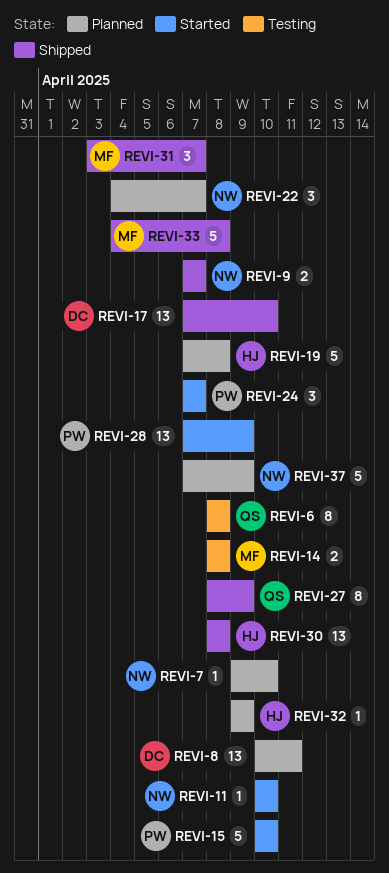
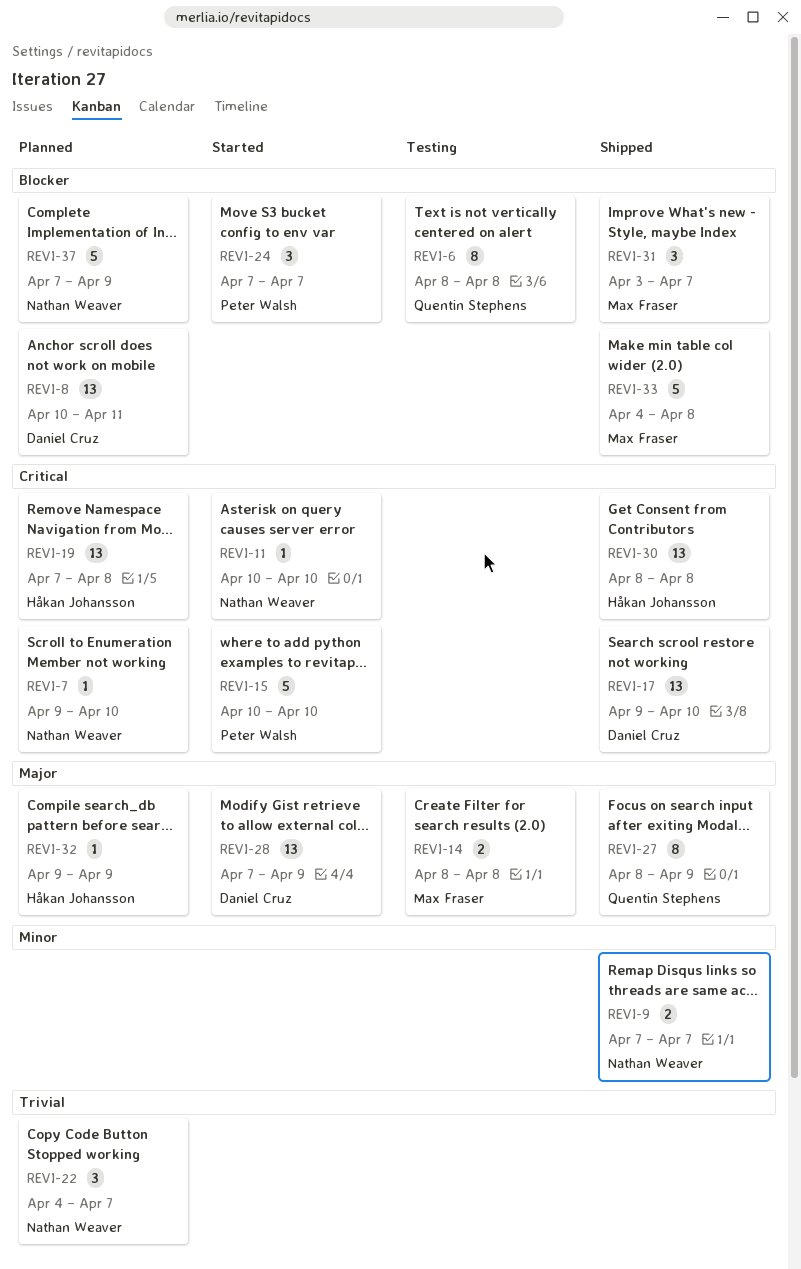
REVI-17, start: Apr 7 -> Apr 9
REVI-19, estimate: 5 -> 13
REVI-28, owner: Peter Walsh -> Daniel Cruz

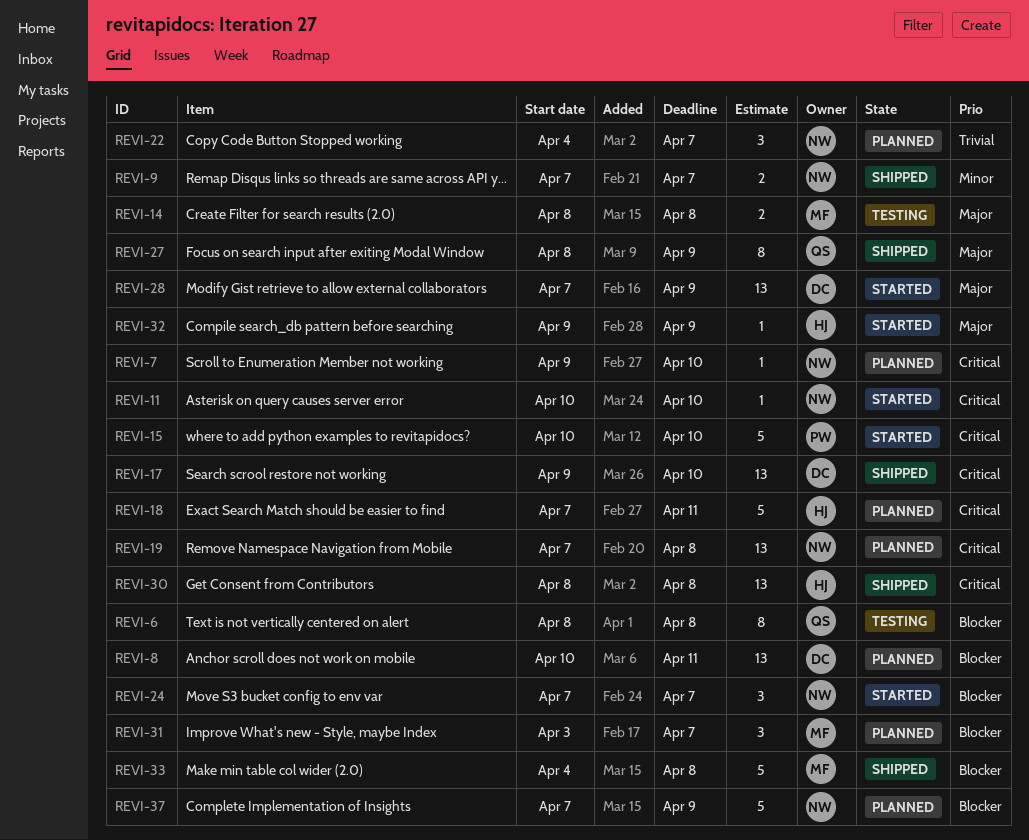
REVI-18: none -> present
REVI-19, owner: Håkan Johansson -> Nathan Weaver
REVI-24, owner: Peter Walsh -> Nathan Weaver
REVI-31, status: Shipped -> Planned
REVI-32, status: Planned -> Started

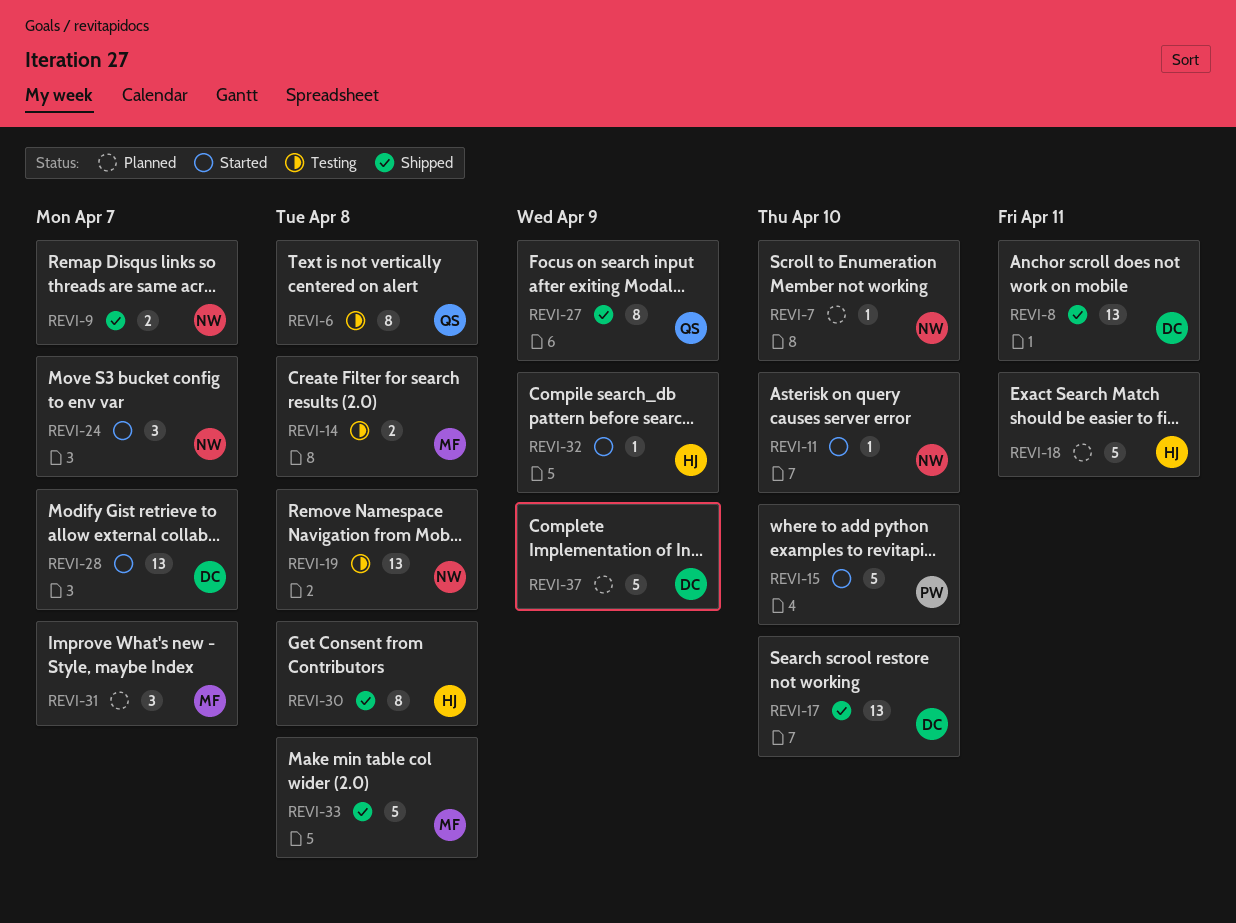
REVI-8, status: Planned -> Shipped
REVI-19, status: Planned -> Testing
REVI-22: present -> none
REVI-28, due: Apr 9 -> Apr 7
REVI-30, estimate: 13 -> 8
REVI-37, owner: NW -> DC

